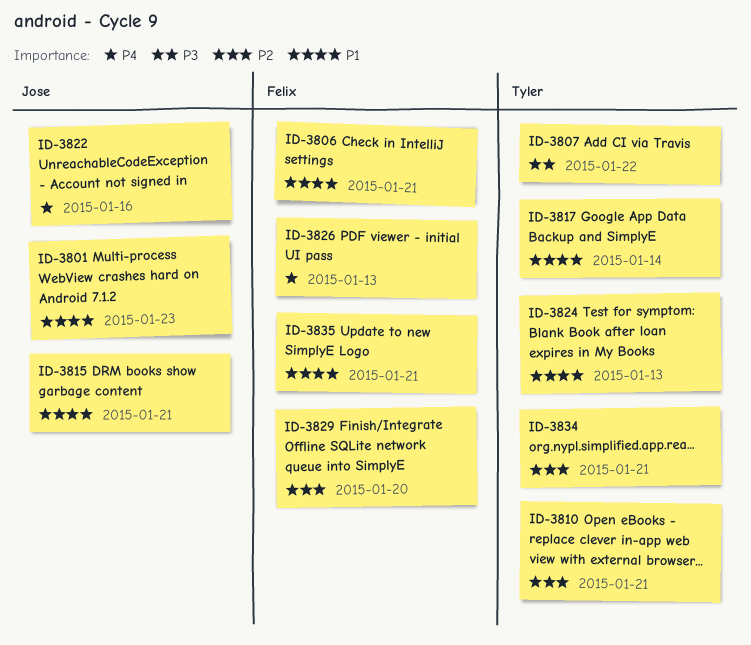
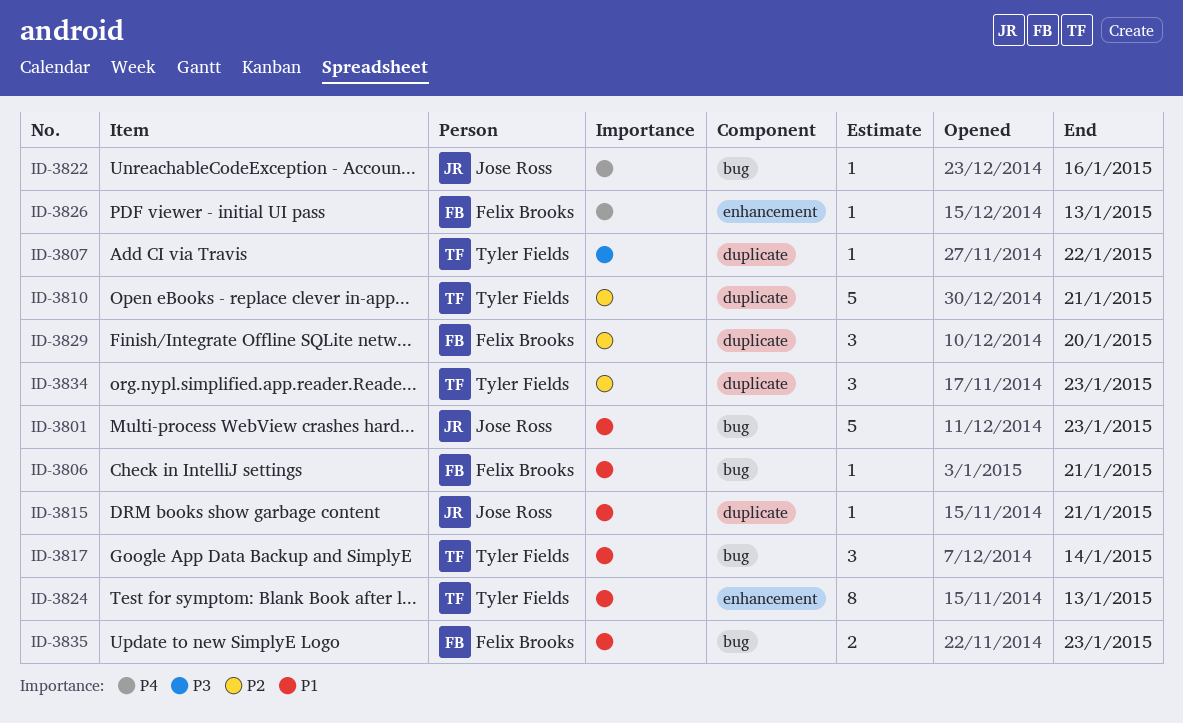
ID-3834, due: Jan 21 -> Jan 23
ID-3835, due: Jan 21 -> Jan 23

